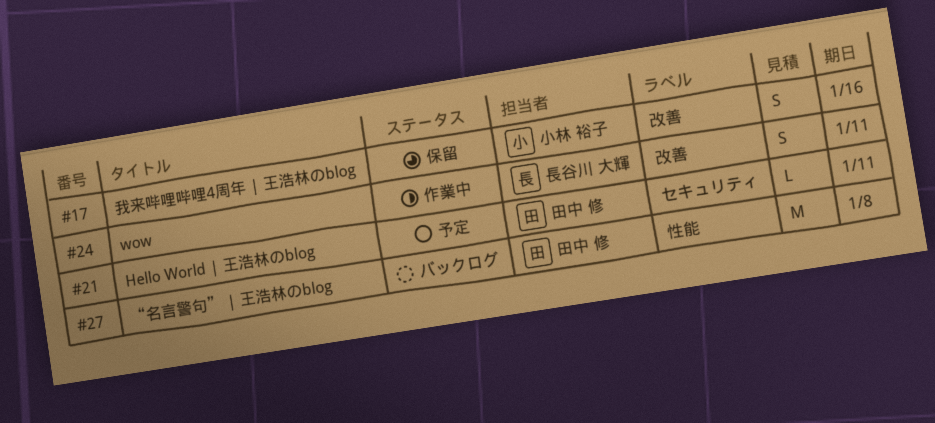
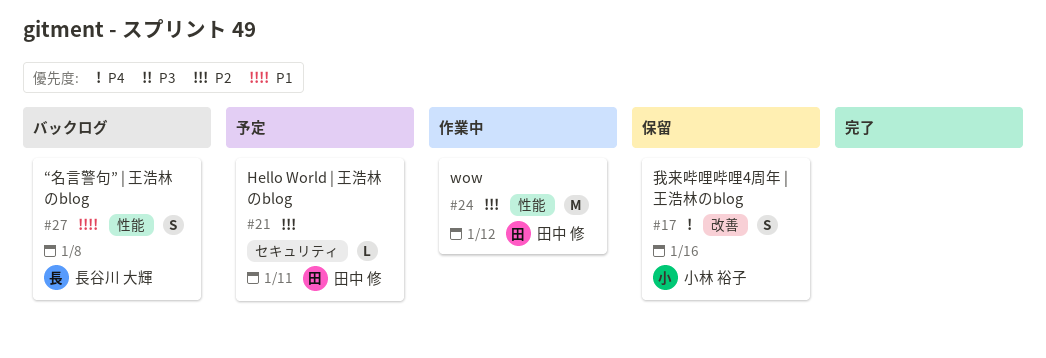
#24, owner: 長谷川 大輝 -> 田中 修
#24, label: 改善 -> 性能
#24, estimate: S -> M
#24, due: Jan 11 -> Jan 12
#27, owner: 田中 修 -> 長谷川 大輝
#27, estimate: M -> S

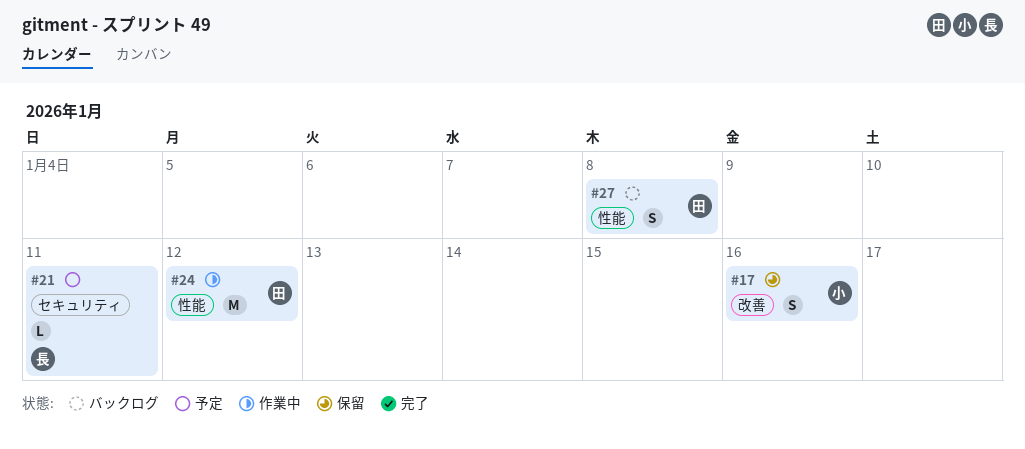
#21, owner: 田中 修 -> 長谷川 大輝
#27, owner: 長谷川 大輝 -> 田中 修

